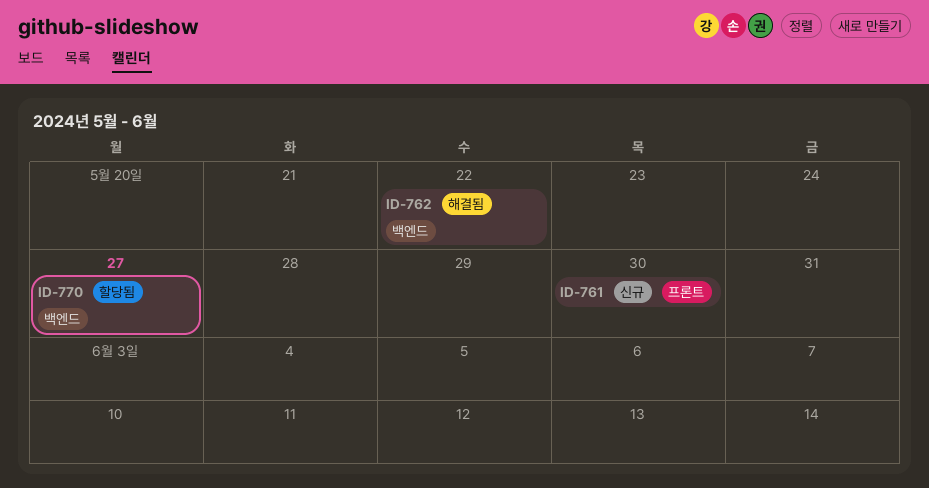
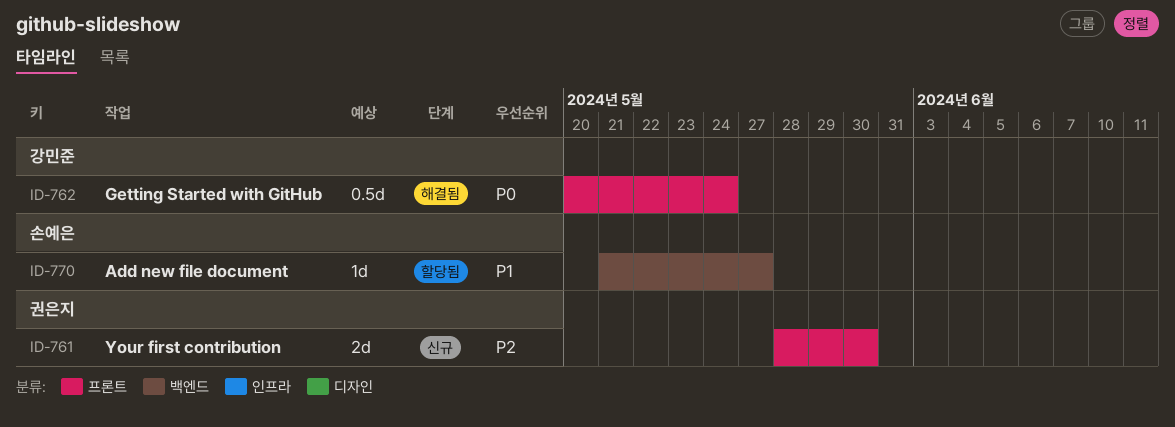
ID-762, label: 백엔드 -> 프론트
ID-762, due: May 22 -> May 24

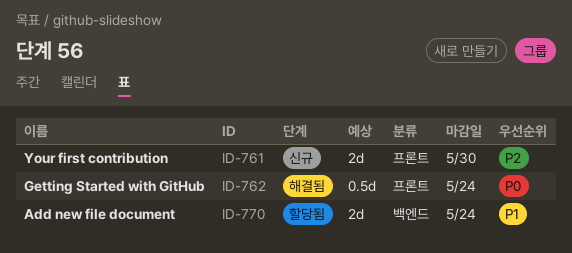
ID-770, estimate: 1d -> 2d
ID-770, due: May 27 -> May 24

